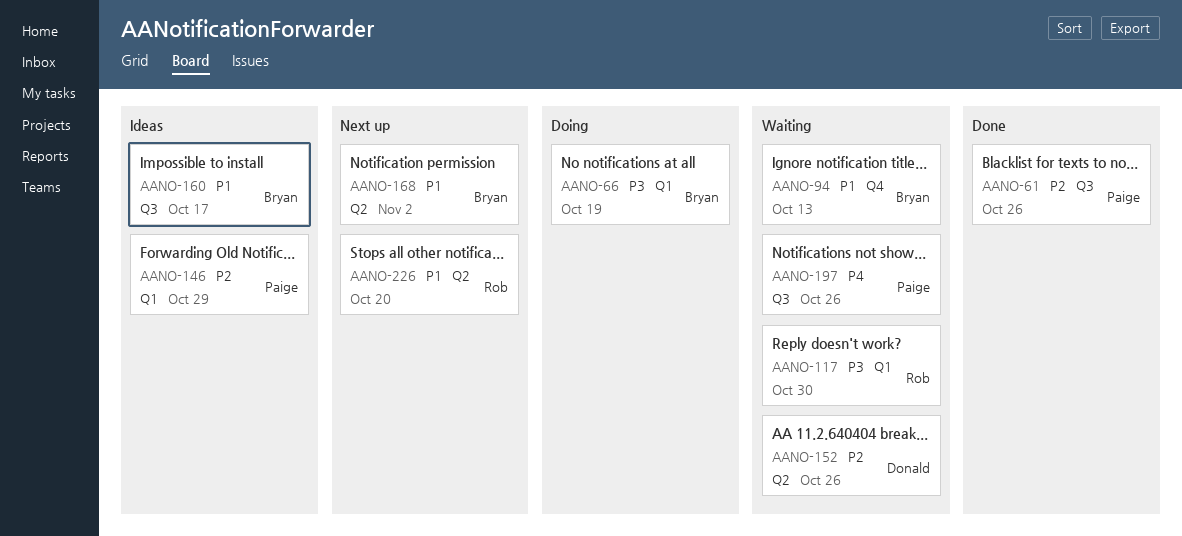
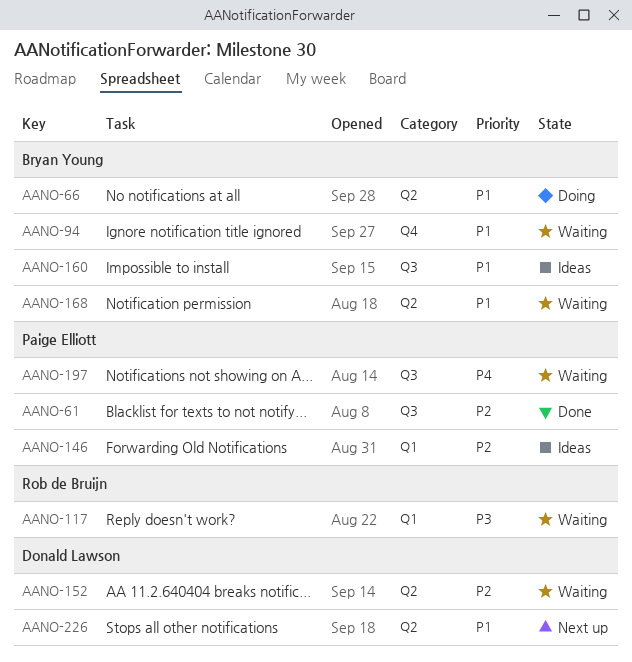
AANO-66, priority: P3 -> P1
AANO-66, label: Q1 -> Q2
AANO-168, status: Next up -> Waiting
AANO-226, owner: Rob de Bruijn -> Donald Lawson

